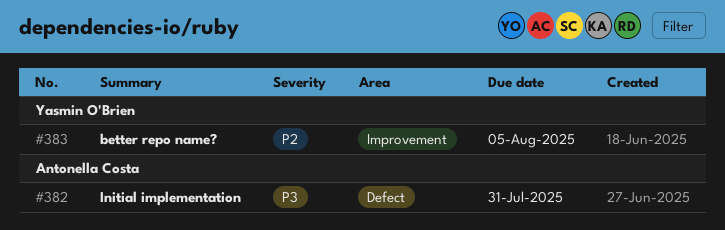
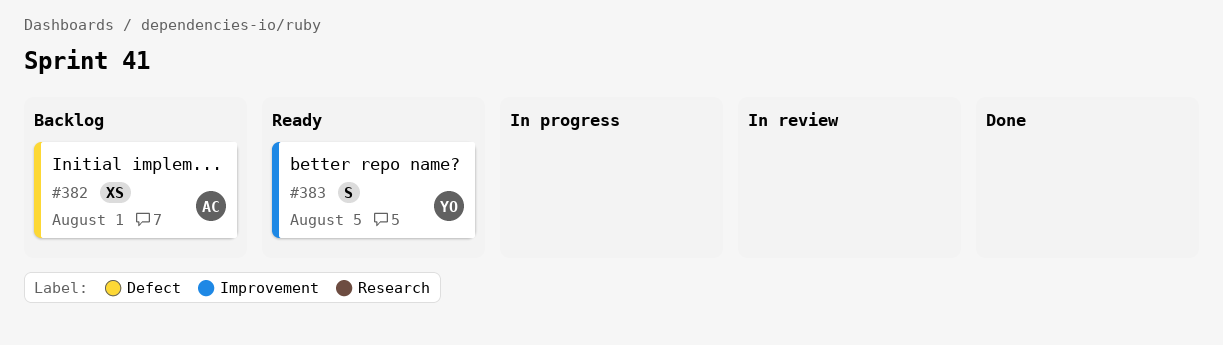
#382, due: Jul 31 -> Aug 1

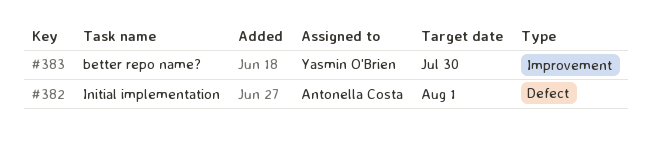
#383, due: Aug 5 -> Jul 30

